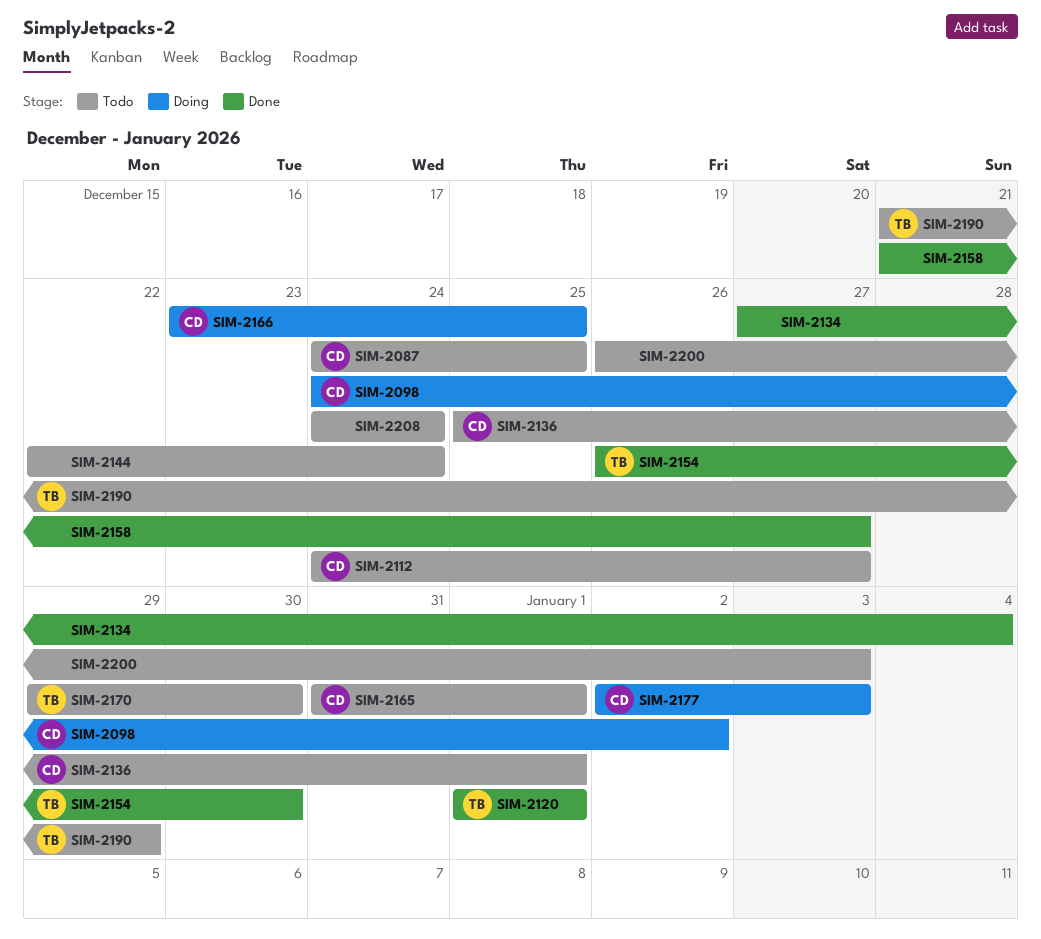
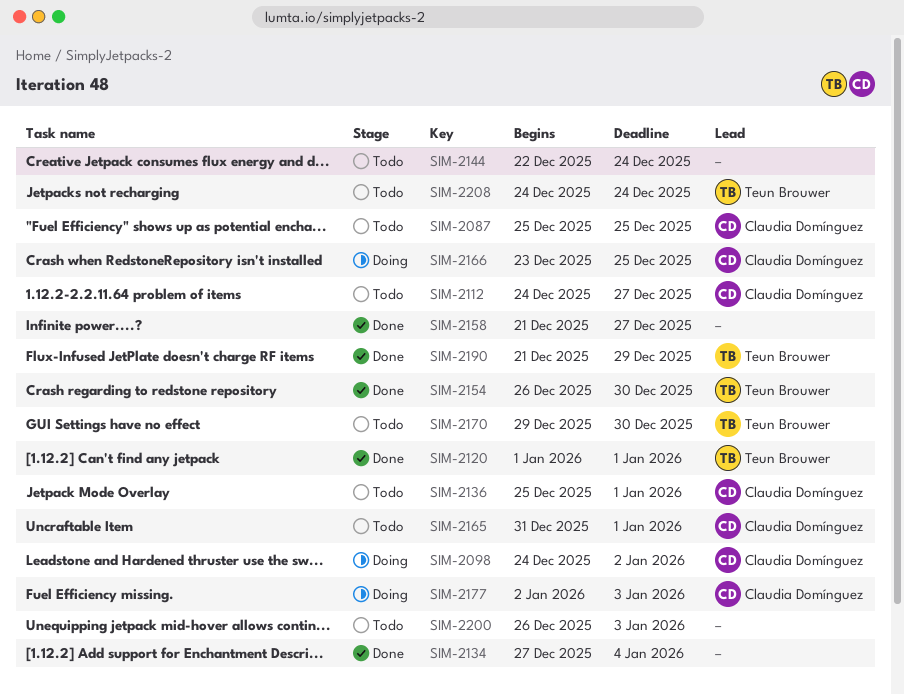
SIM-2087, start: Dec 24 -> Dec 25
SIM-2190, status: Todo -> Done
SIM-2208, owner: none -> Teun Brouwer

